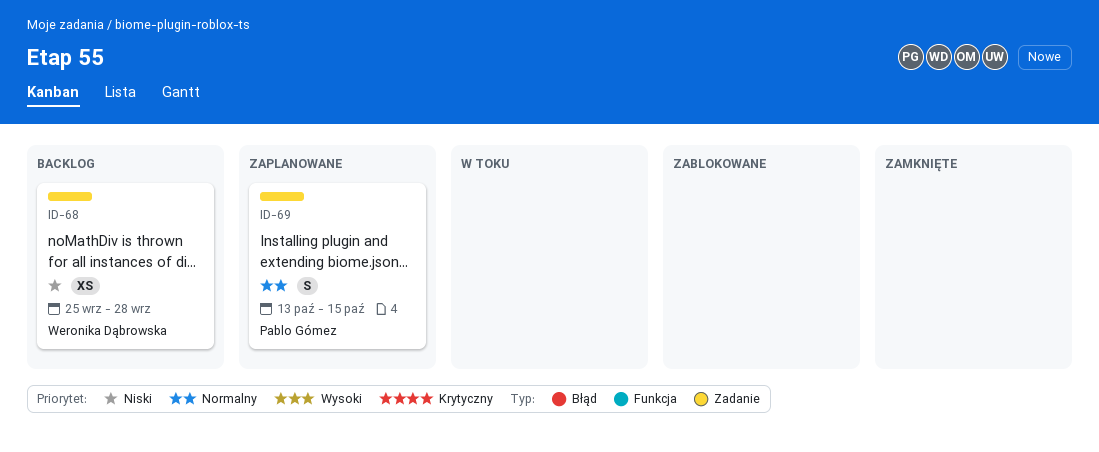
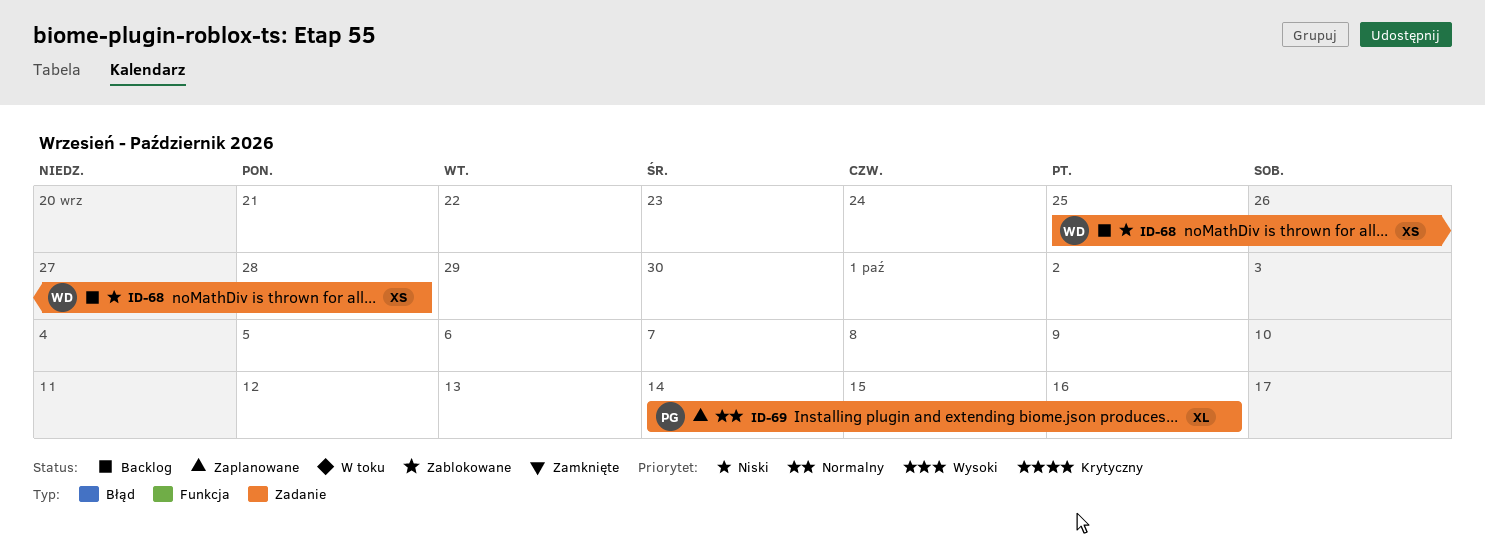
ID-69, estimate: S -> XL
ID-69, start: Oct 13 -> Oct 14
ID-69, due: Oct 15 -> Oct 16

